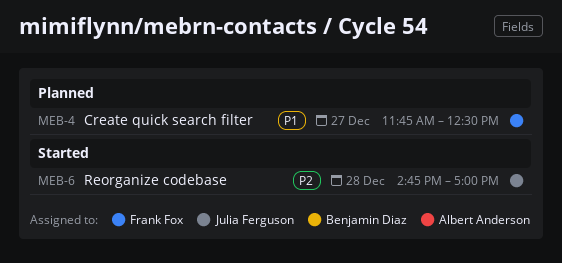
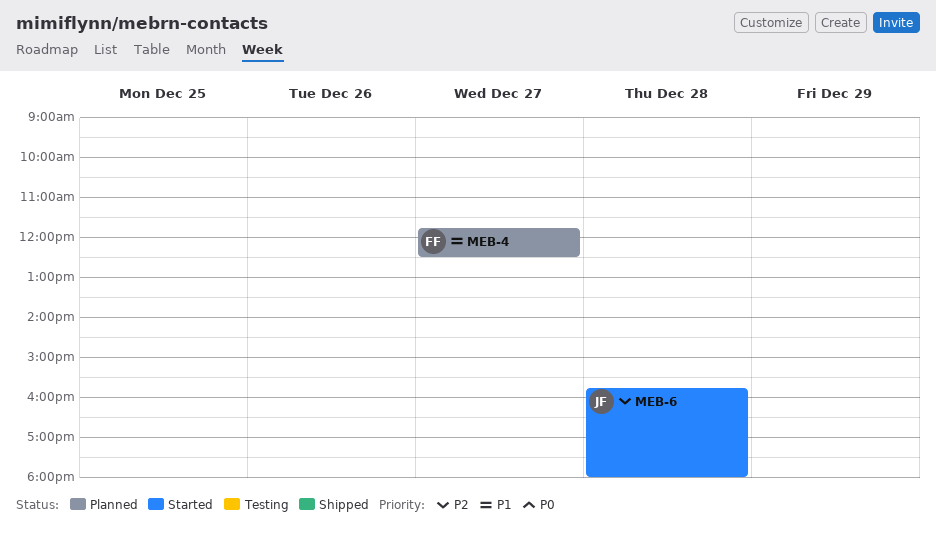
MEB-6, begins: 14:45 -> 15:45
MEB-6, ends: 17:00 -> 18:00

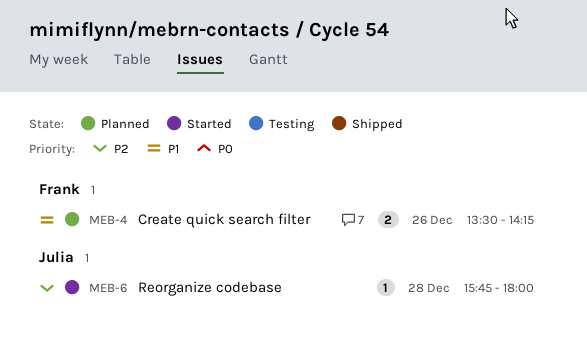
MEB-4, day: Dec 27 -> Dec 26
MEB-4, begins: 11:45 -> 13:30
MEB-4, ends: 12:30 -> 14:15

